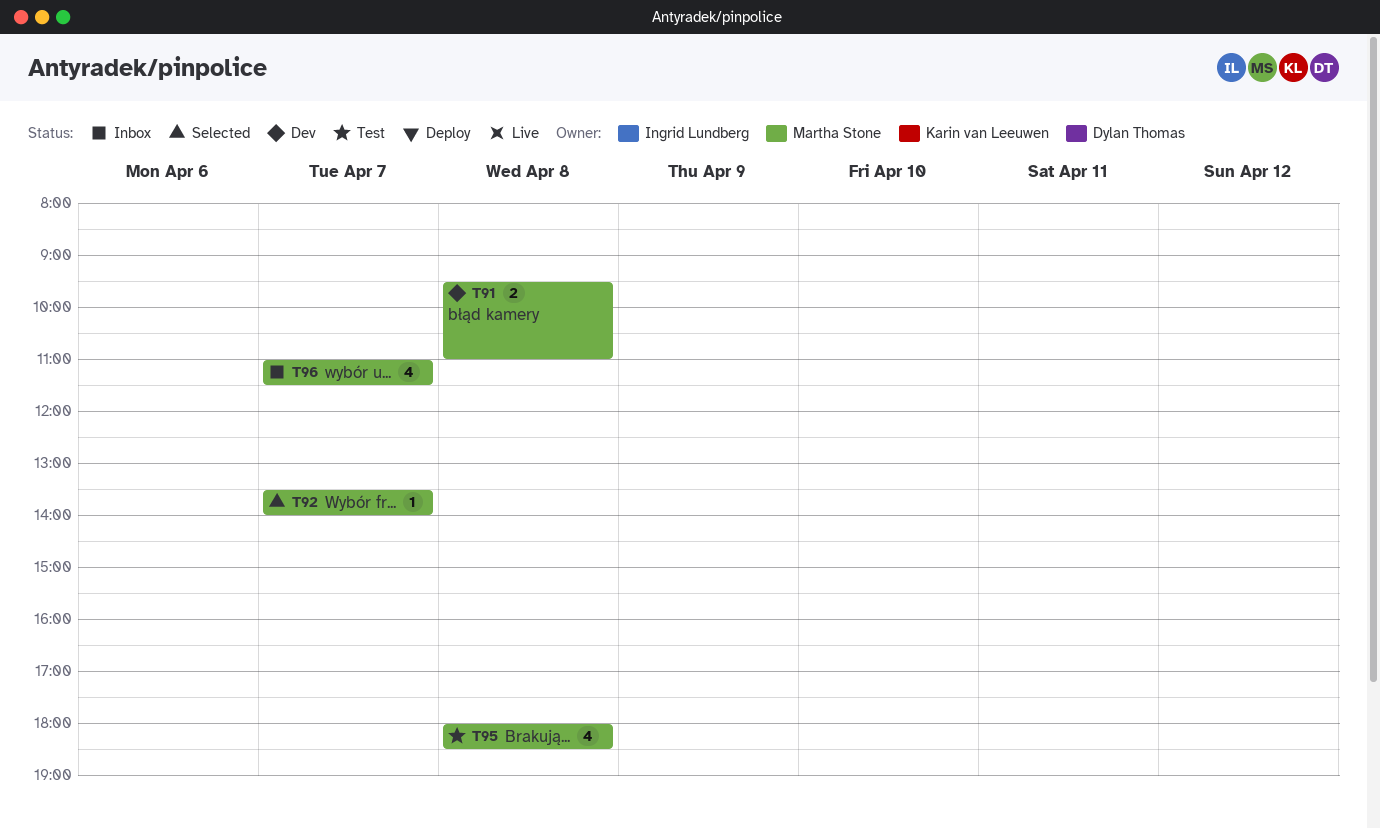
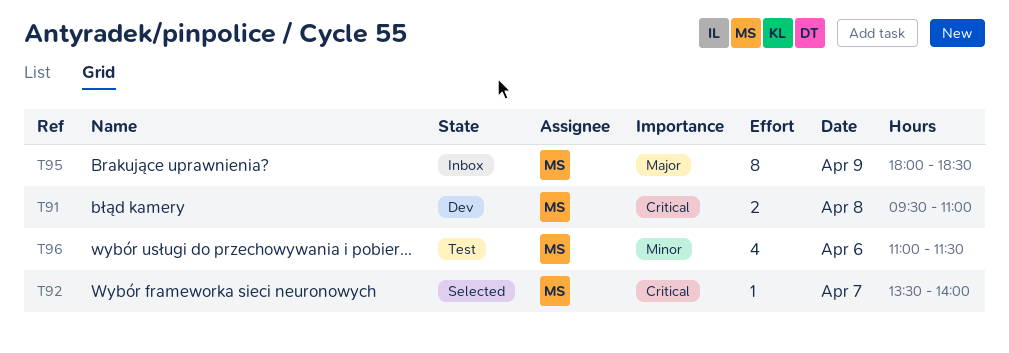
T95, status: Test -> Inbox
T95, estimate: 4 -> 8
T95, day: Apr 8 -> Apr 9
T96, status: Inbox -> Test
T96, day: Apr 7 -> Apr 6

